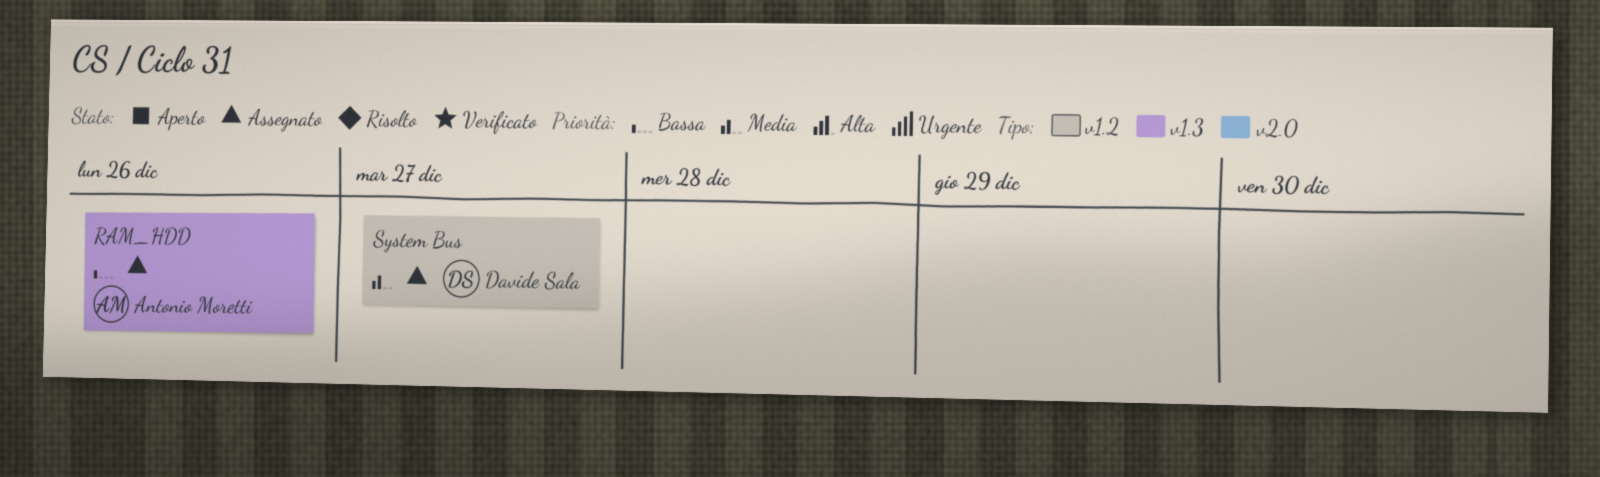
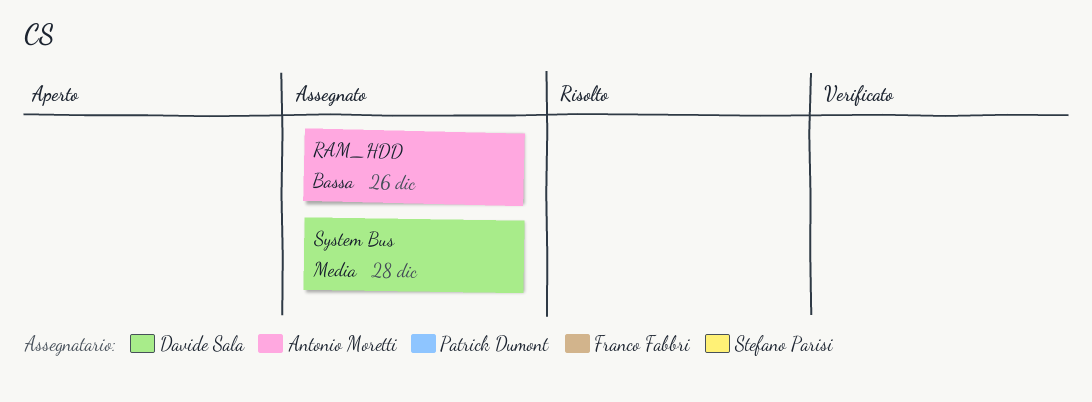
System Bus, due: Dec 27 -> Dec 28

